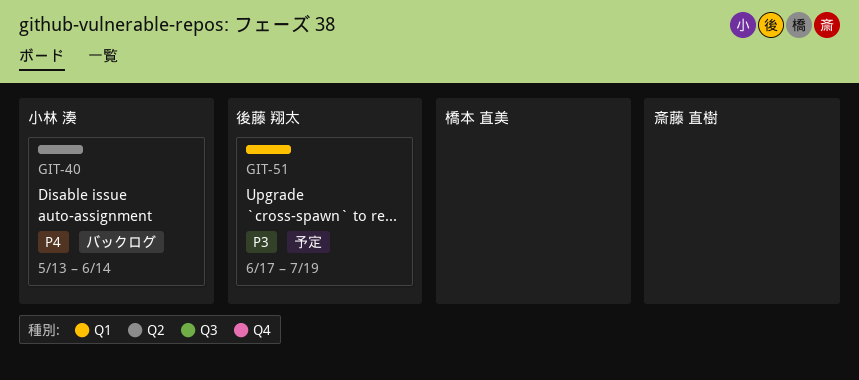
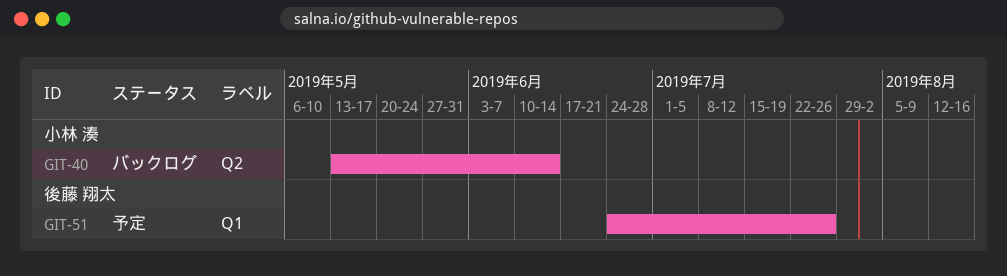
GIT-51, start: Jun 17 -> Jun 24
GIT-51, due: Jul 19 -> Jul 26

